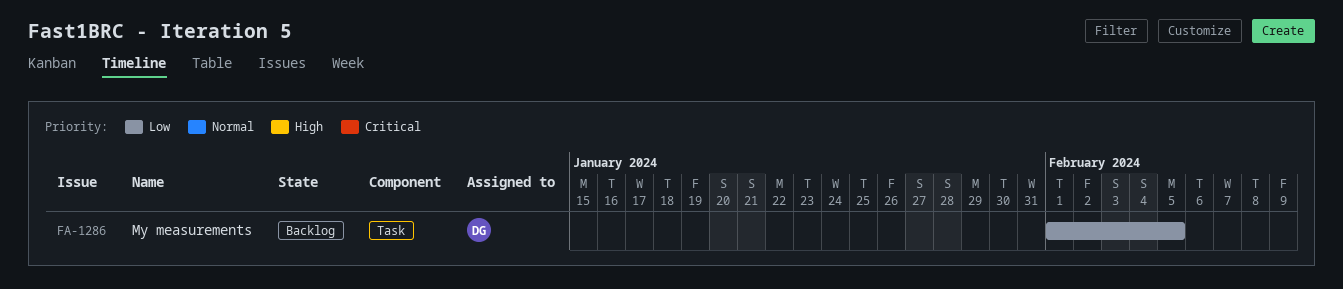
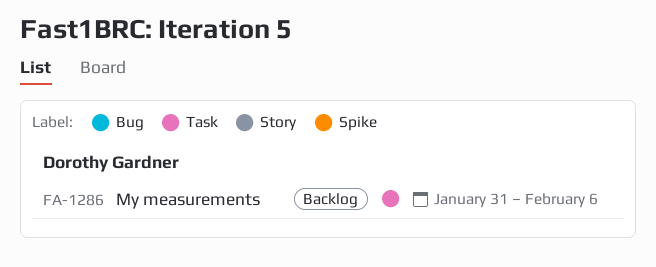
FA-1286, start: Feb 1 -> Jan 31
FA-1286, due: Feb 5 -> Feb 6

